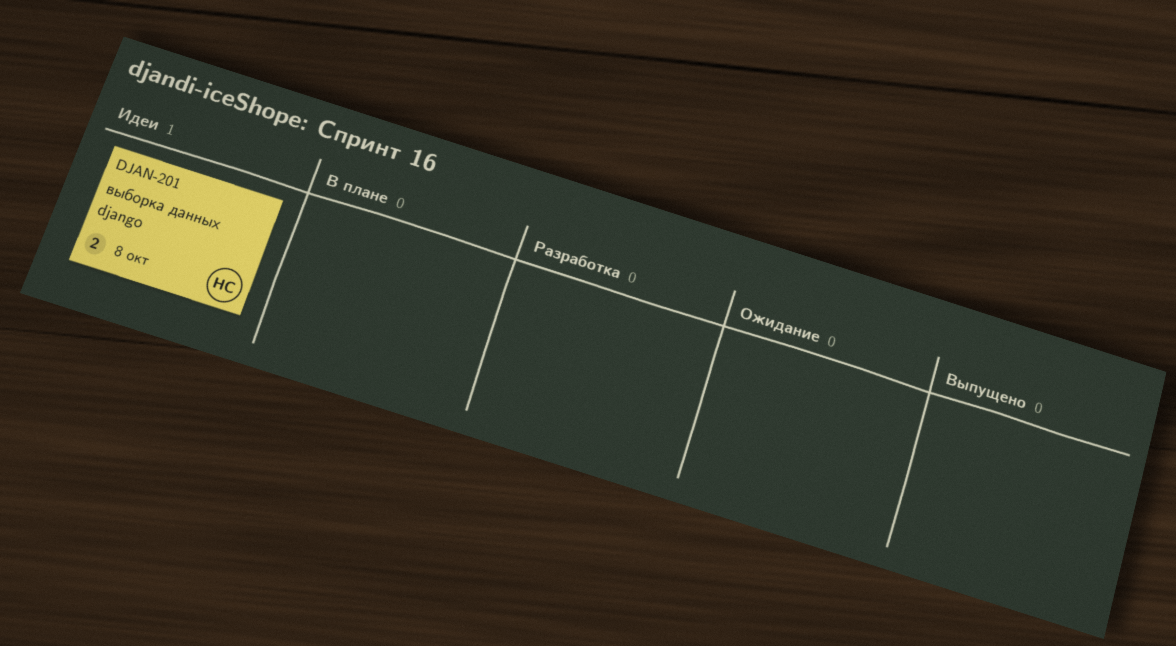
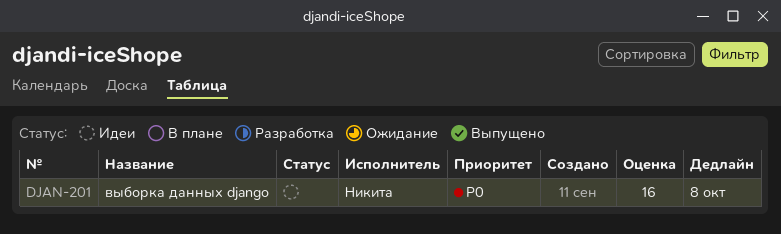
DJAN-201, estimate: 2 -> 16

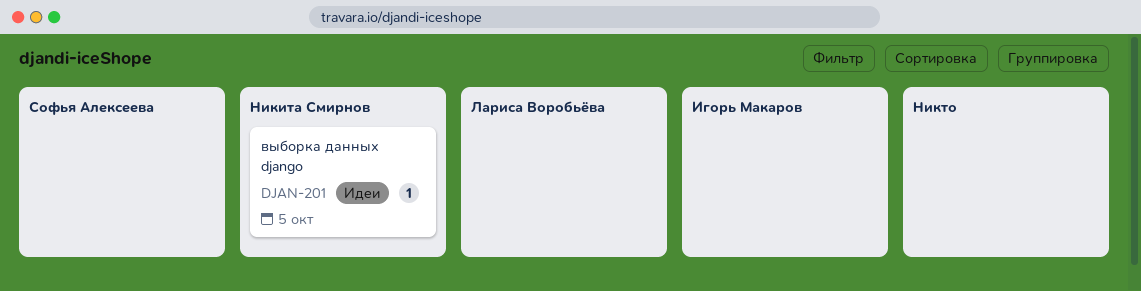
DJAN-201, estimate: 16 -> 1
DJAN-201, due: Oct 8 -> Oct 5

